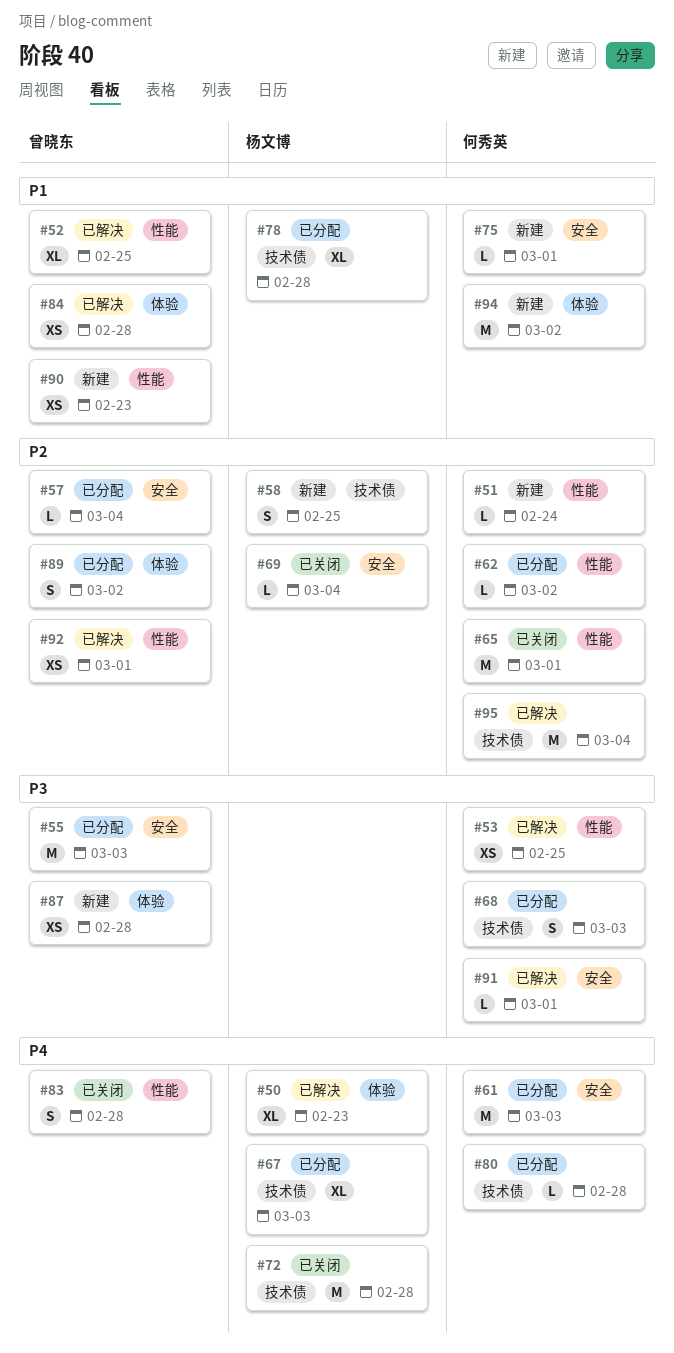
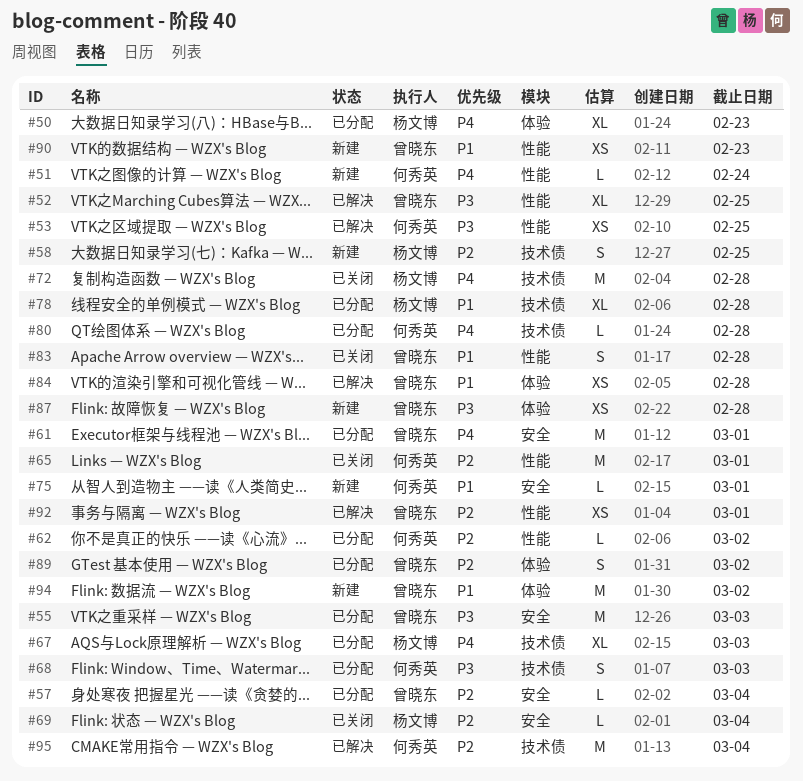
#50, status: 已解决 -> 已分配
#51, priority: P2 -> P4
#52, priority: P1 -> P3
#61, owner: 何秀英 -> 曾晓东
#61, due: Mar 3 -> Mar 1
#83, priority: P4 -> P1
#91: present -> none
#94, owner: 何秀英 -> 曾晓东

